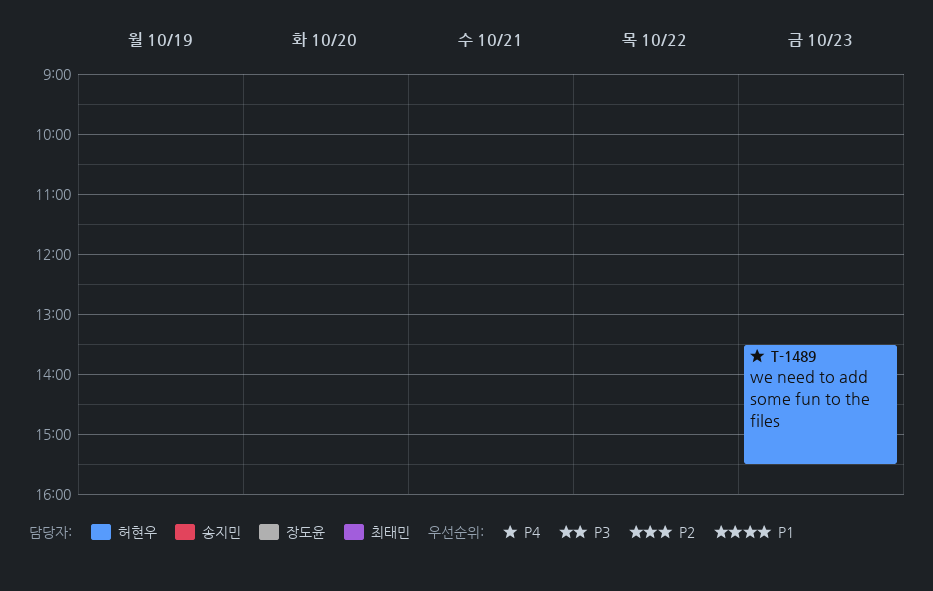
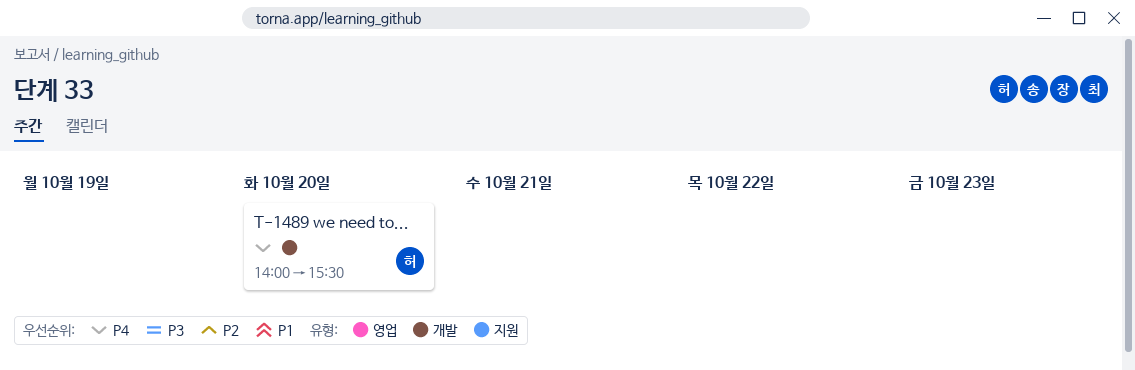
T-1489, day: Oct 23 -> Oct 20
T-1489, begins: 13:30 -> 14:00

